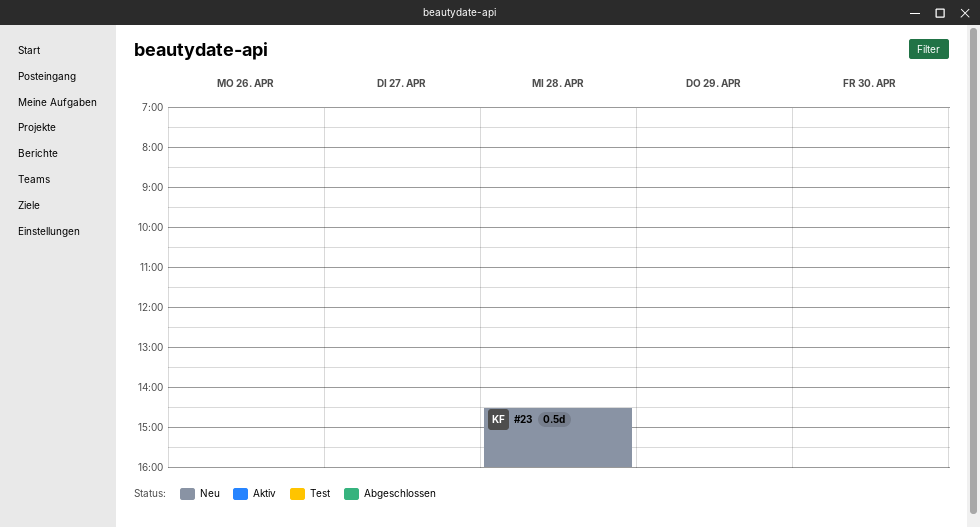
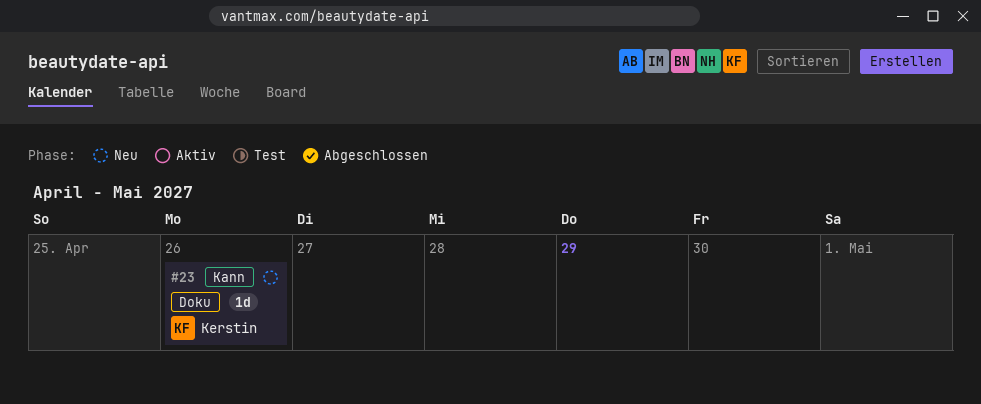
#23, estimate: 0.5d -> 1d
#23, day: Apr 28 -> Apr 26

